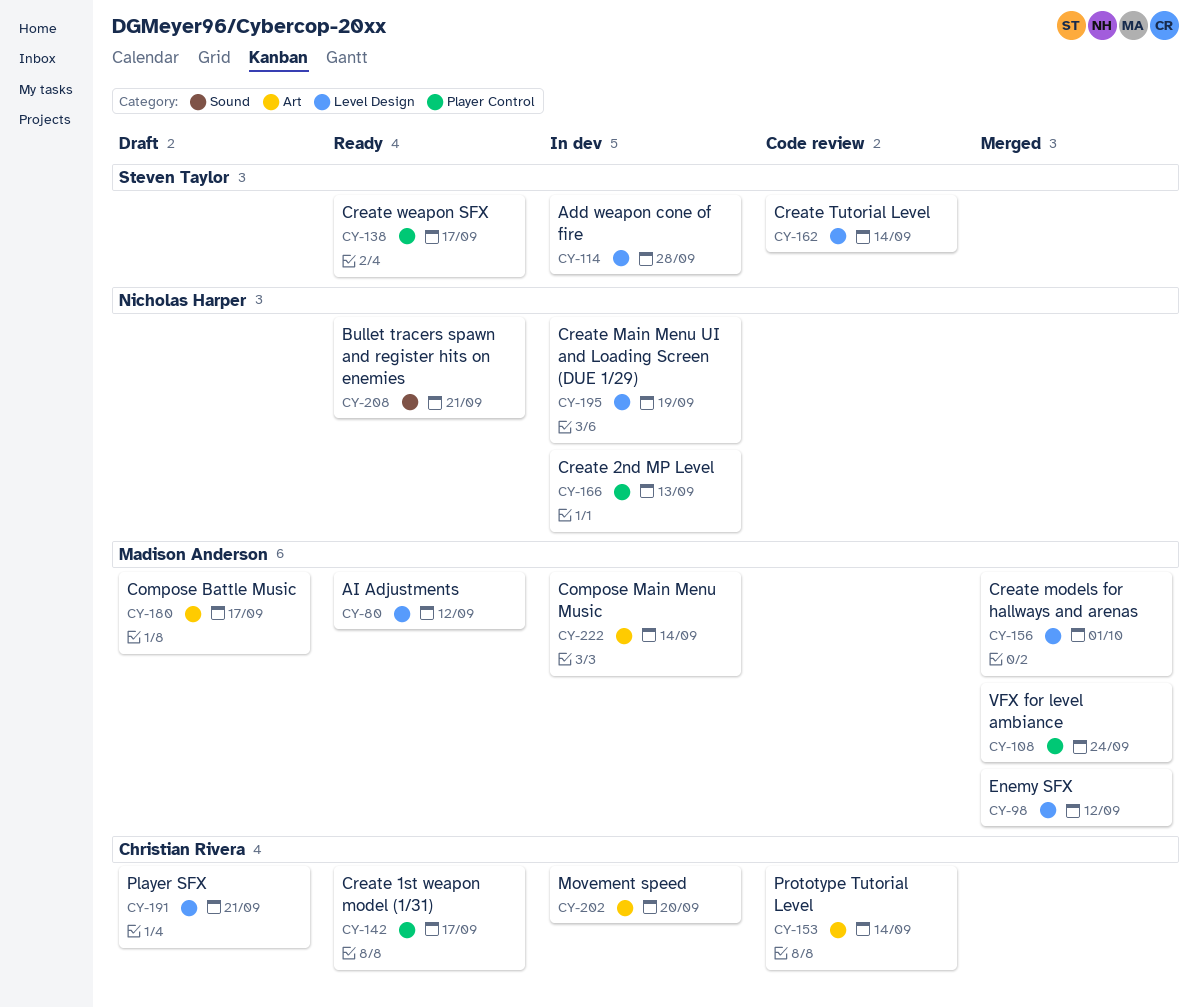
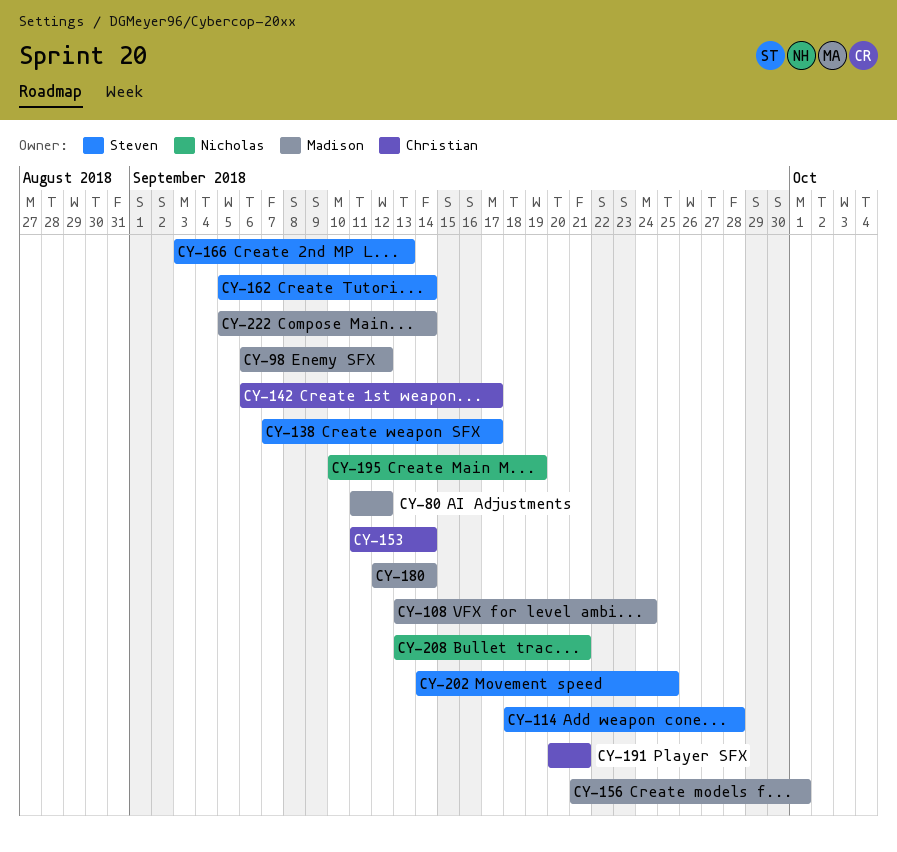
CY-166, owner: Nicholas Harper -> Steven Taylor
CY-180, due: Sep 17 -> Sep 14
CY-202, owner: Christian Rivera -> Steven Taylor
CY-202, due: Sep 20 -> Sep 25

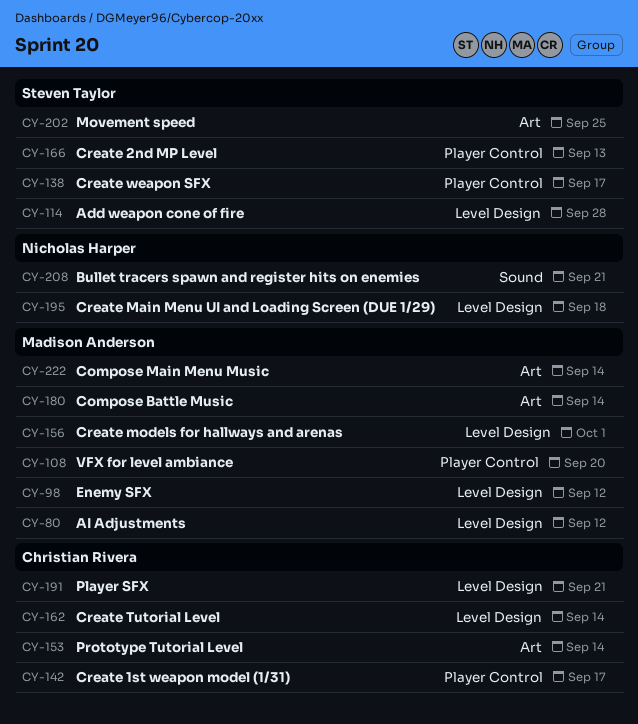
CY-108, due: Sep 24 -> Sep 20
CY-162, owner: Steven Taylor -> Christian Rivera
CY-195, due: Sep 19 -> Sep 18

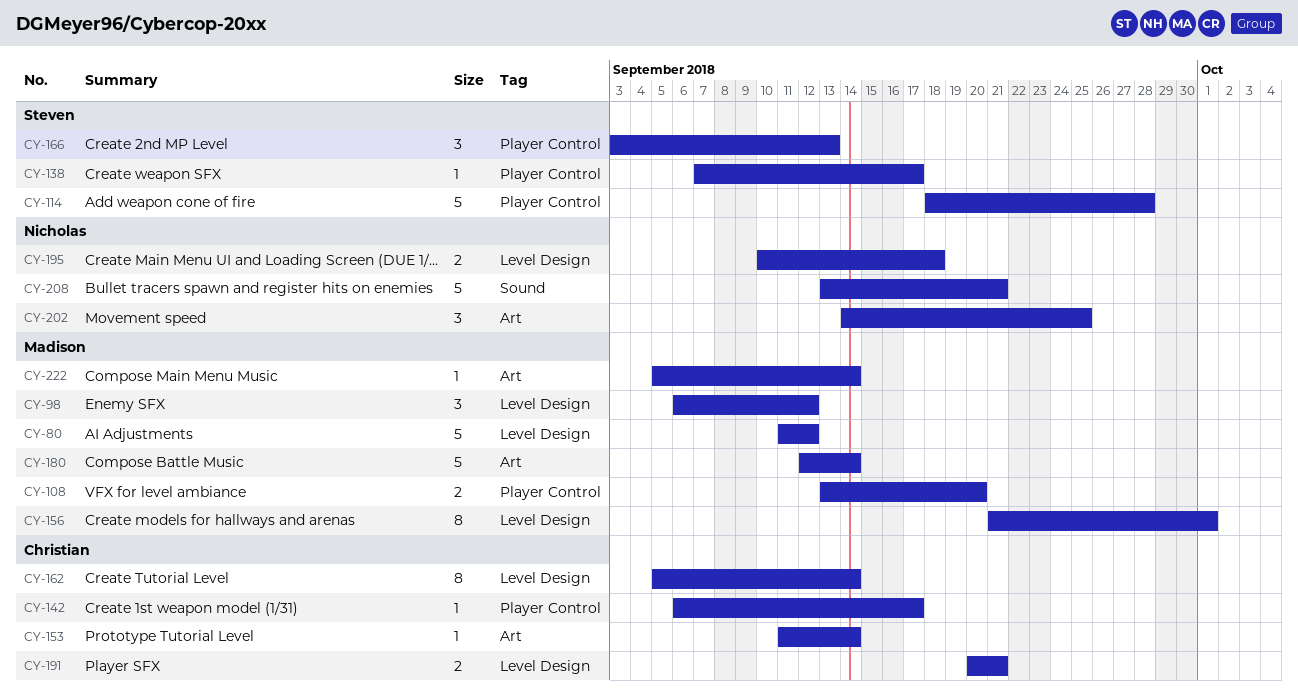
CY-114, label: Level Design -> Player Control
CY-202, owner: Steven Taylor -> Nicholas Harper

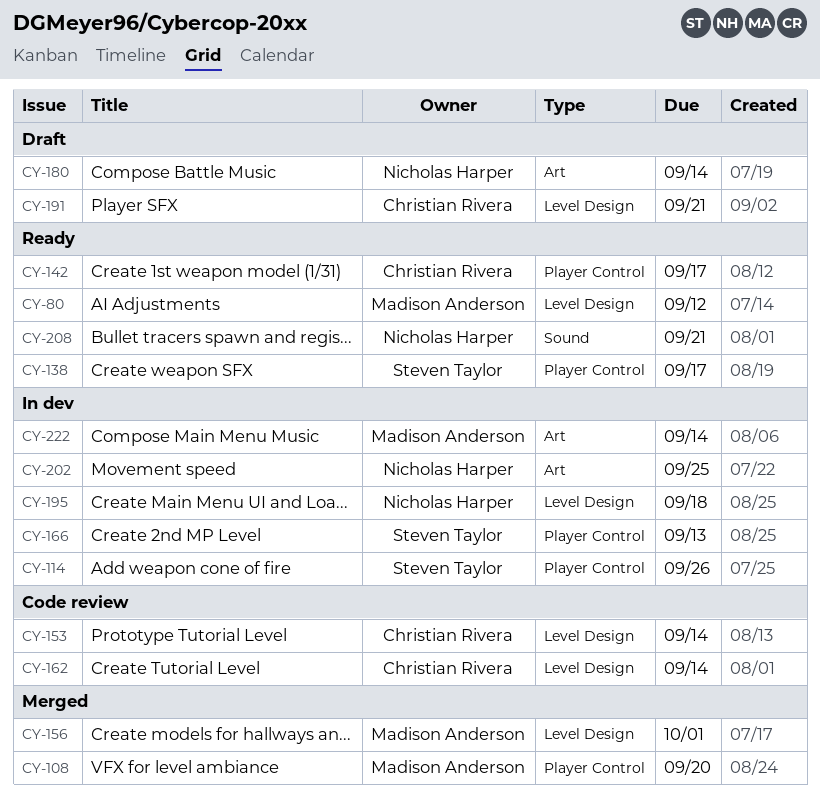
CY-98: present -> none
CY-114, due: Sep 28 -> Sep 26
CY-153, label: Art -> Level Design
CY-180, owner: Madison Anderson -> Nicholas Harper

